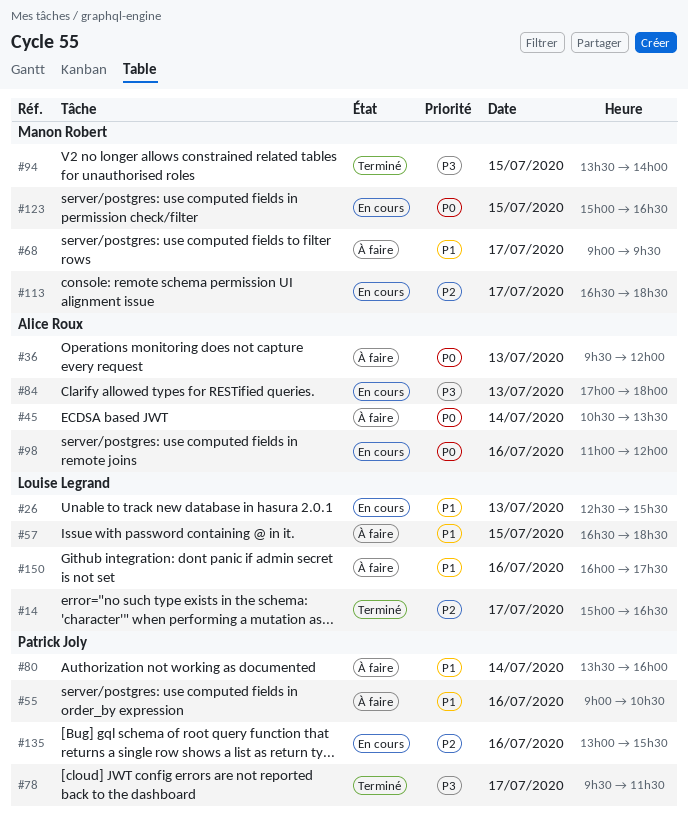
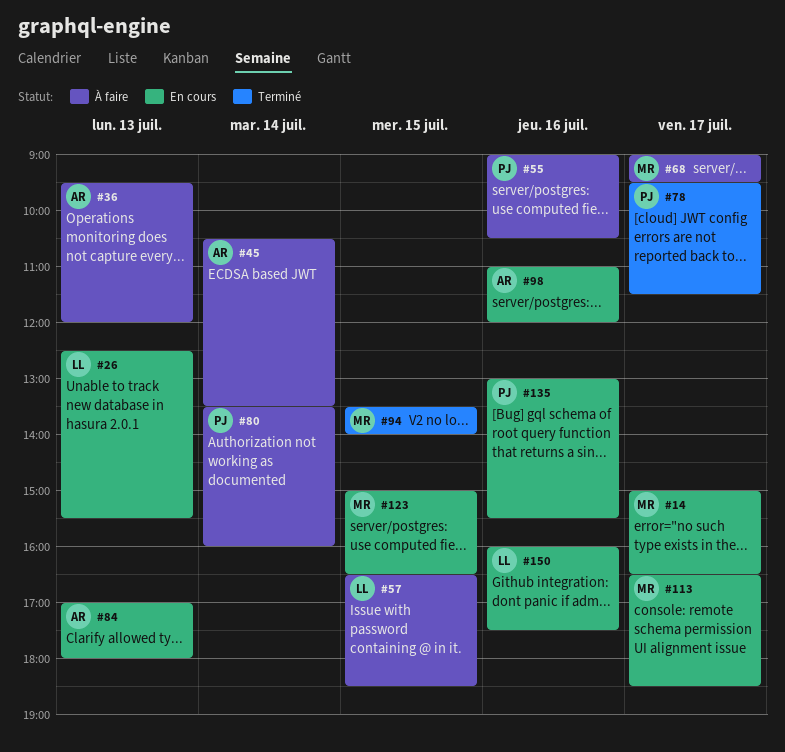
#14, status: Terminé -> En cours
#14, owner: Louise Legrand -> Manon Robert
#150, status: À faire -> En cours

